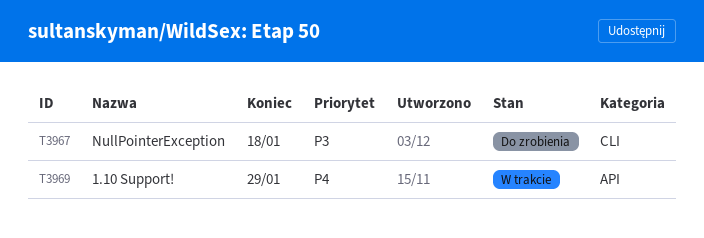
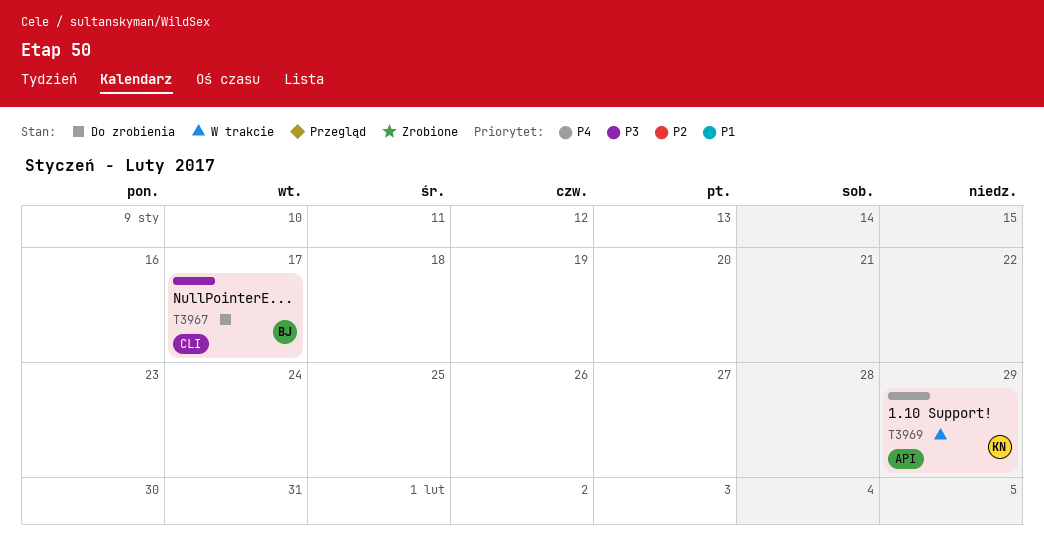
T3967, due: Jan 18 -> Jan 17

